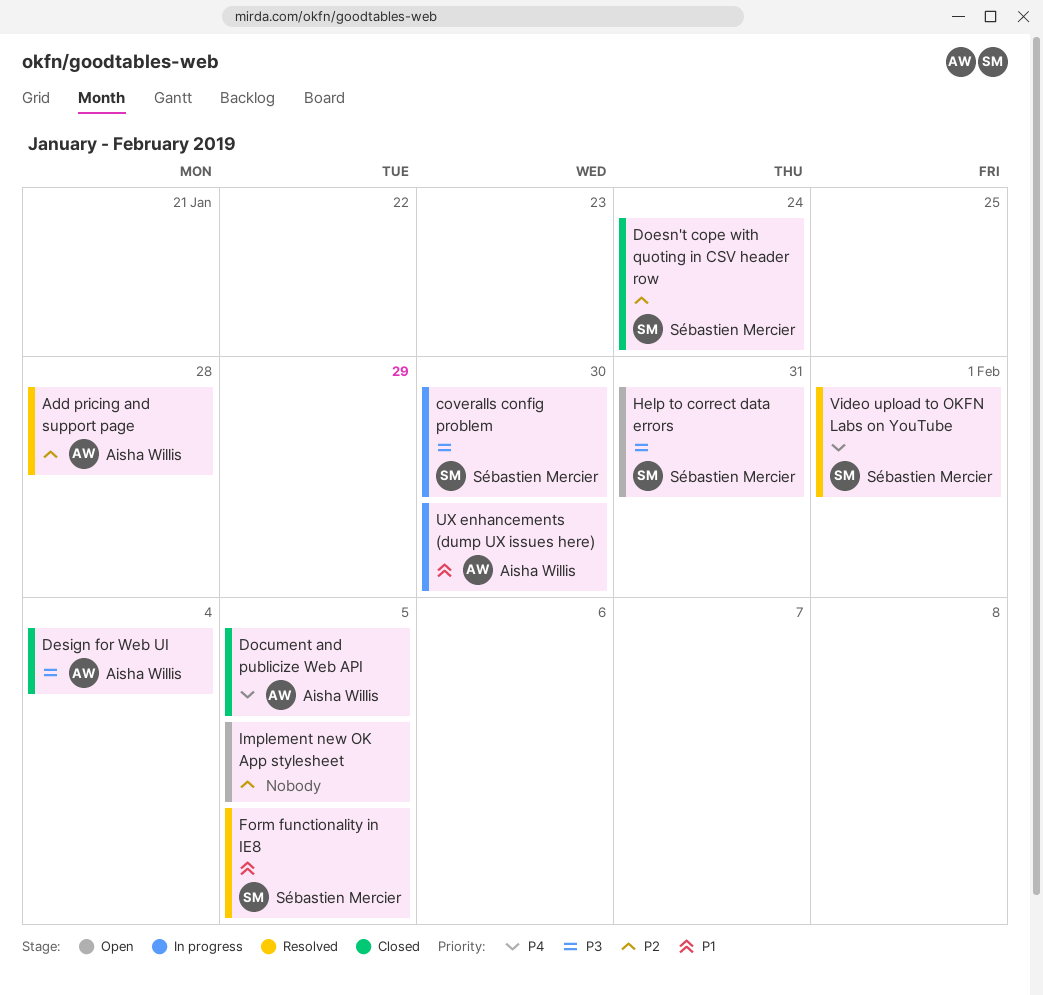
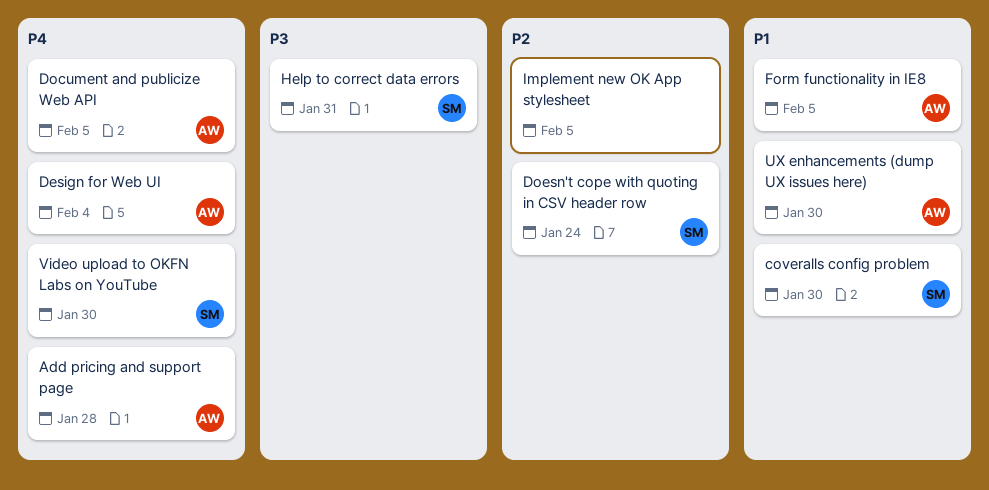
Add pricing and support page, priority: P2 -> P4
coveralls config problem, priority: P3 -> P1
Design for Web UI, priority: P3 -> P4
Form functionality in IE8, owner: Sébastien Mercier -> Aisha Willis
Video upload to OKFN Labs on YouTube, due: Feb 1 -> Jan 30

